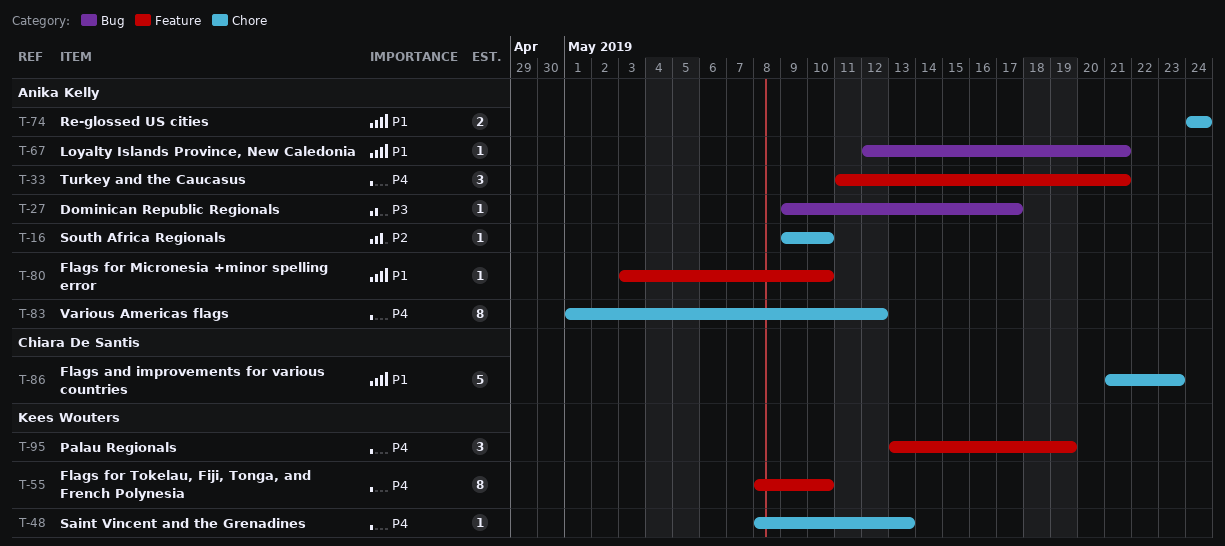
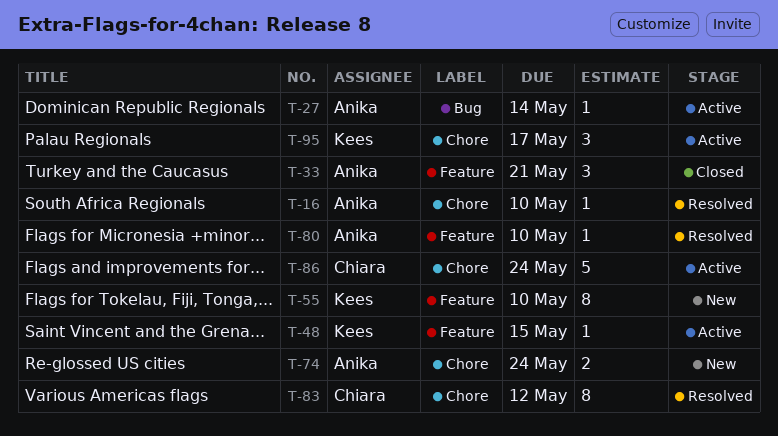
T-27, due: May 17 -> May 14
T-48, label: Chore -> Feature
T-48, due: May 13 -> May 15
T-67: present -> none
T-83, owner: Anika Kelly -> Chiara De Santis
T-86, due: May 23 -> May 24
T-95, label: Feature -> Chore
T-95, due: May 19 -> May 17

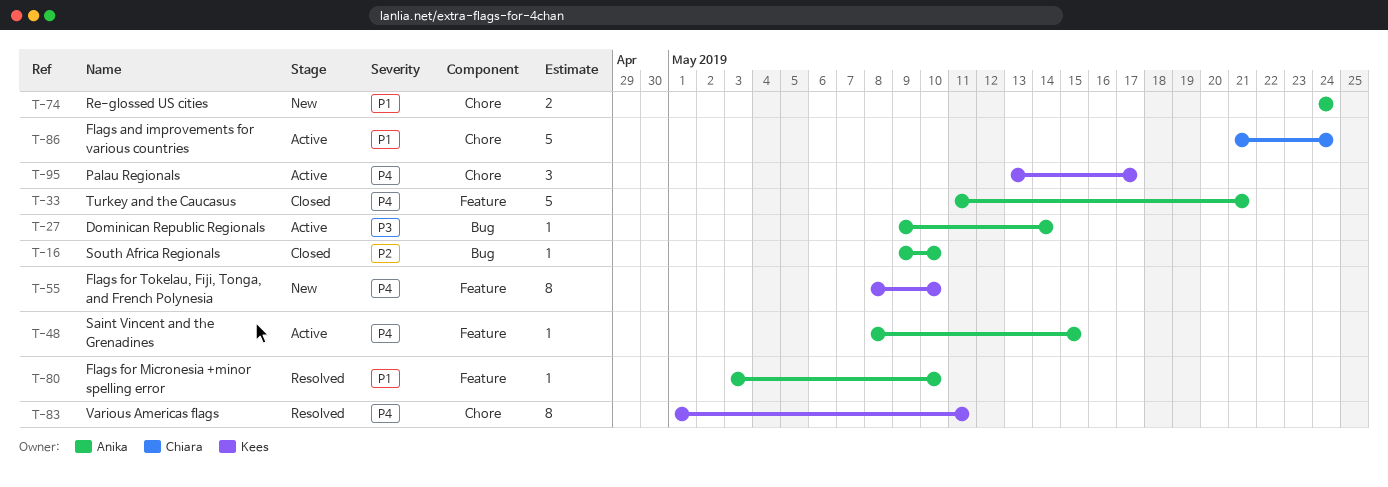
T-16, status: Resolved -> Closed
T-16, label: Chore -> Bug
T-33, estimate: 3 -> 5
T-48, owner: Kees -> Anika
T-83, owner: Chiara -> Kees
T-83, due: May 12 -> May 11

